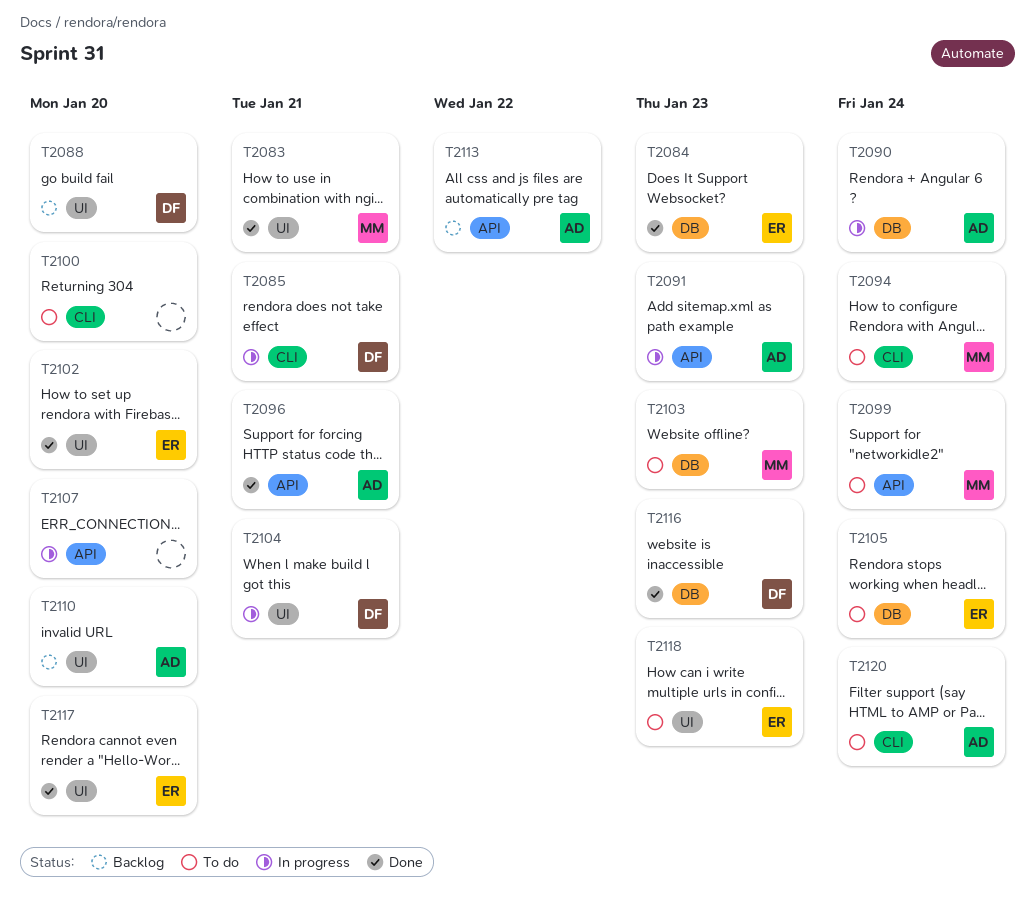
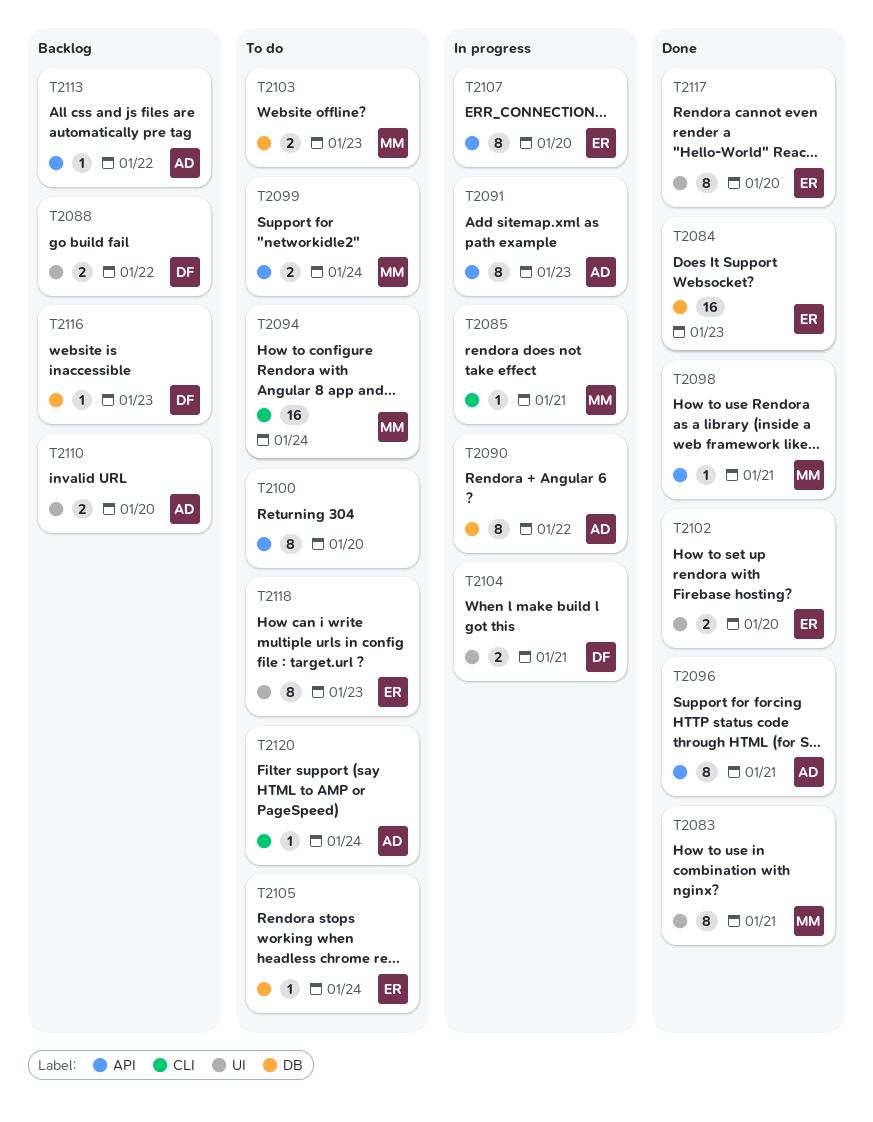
T2085, owner: DF -> MM
T2088, due: Jan 20 -> Jan 22
T2090, due: Jan 24 -> Jan 22
T2098: none -> present
T2100, label: CLI -> API
T2107, owner: none -> ER
T2116, status: Done -> Backlog

